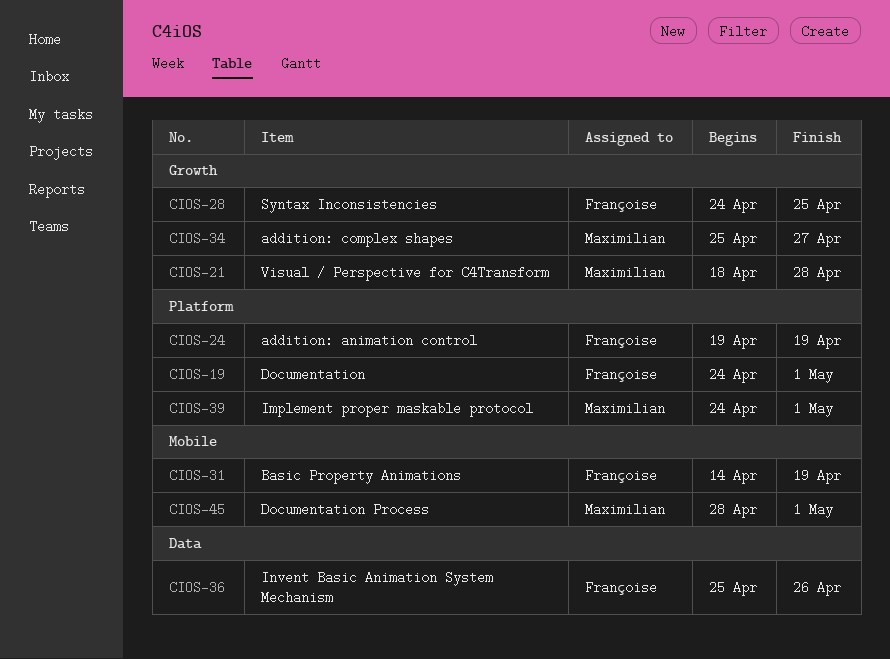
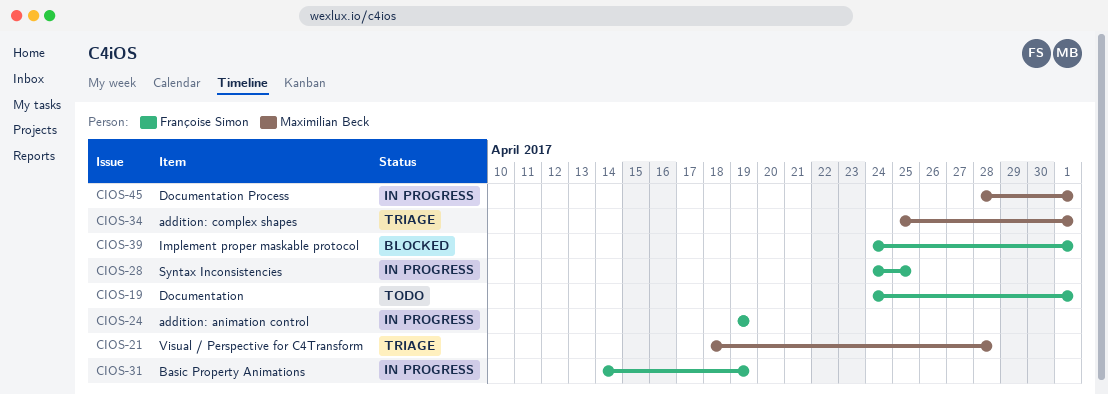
CIOS-34, due: Apr 27 -> May 1
CIOS-36: present -> none
CIOS-39, owner: Maximilian Beck -> Françoise Simon

